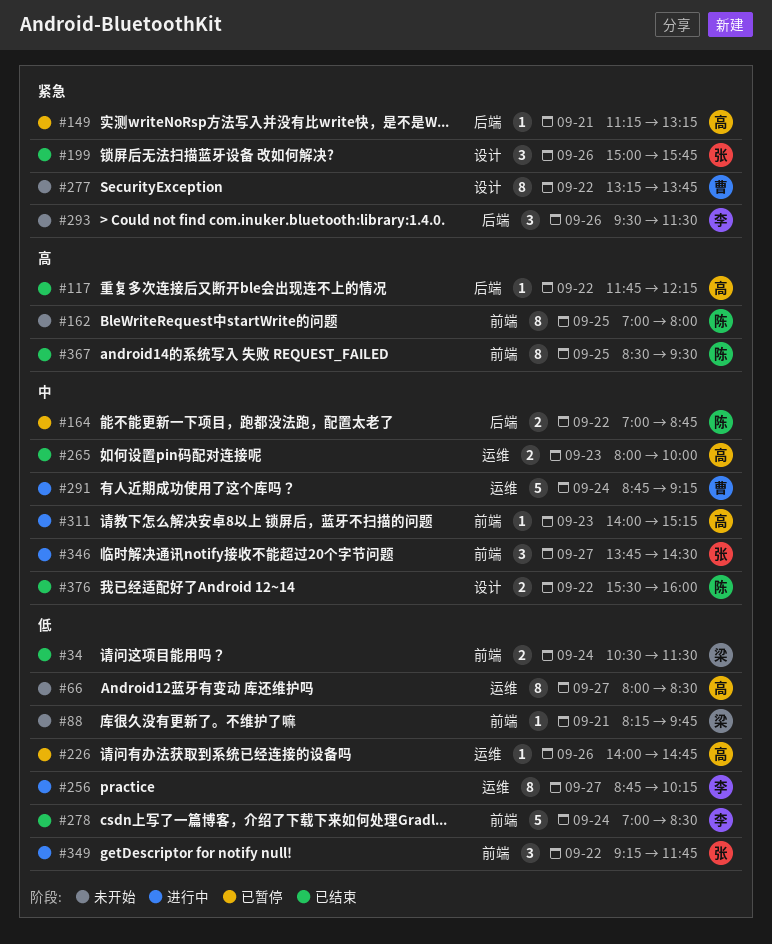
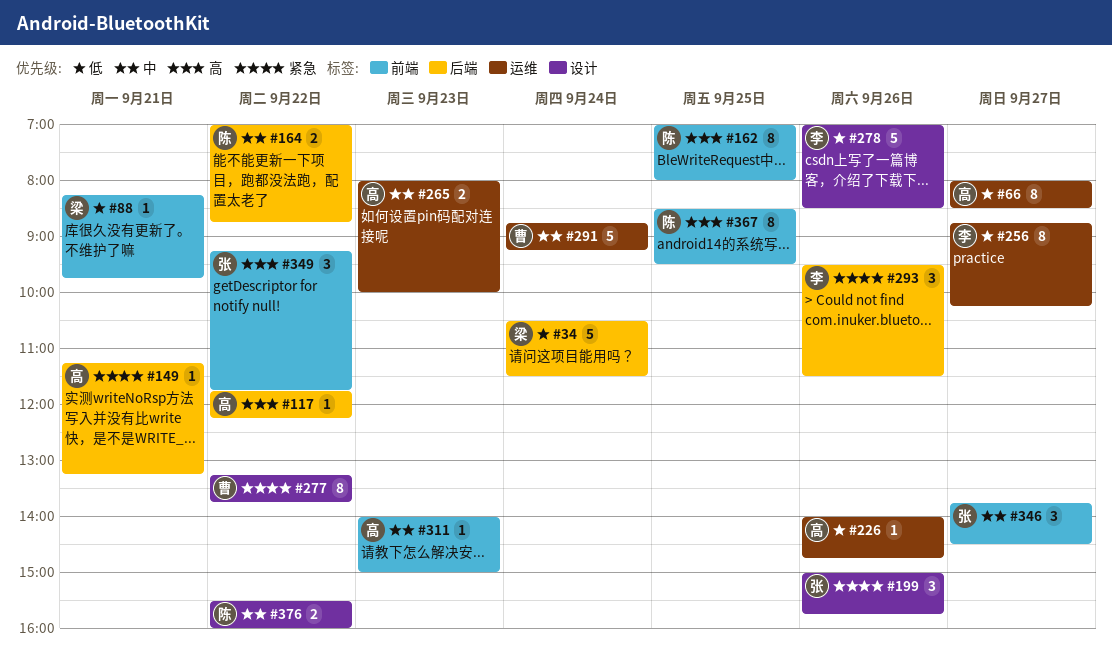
#34, label: 前端 -> 后端
#34, estimate: 2 -> 5
#278, label: 前端 -> 设计
#278, day: Sep 24 -> Sep 26
#311, ends: 15:15 -> 15:00
#349, priority: 低 -> 高

